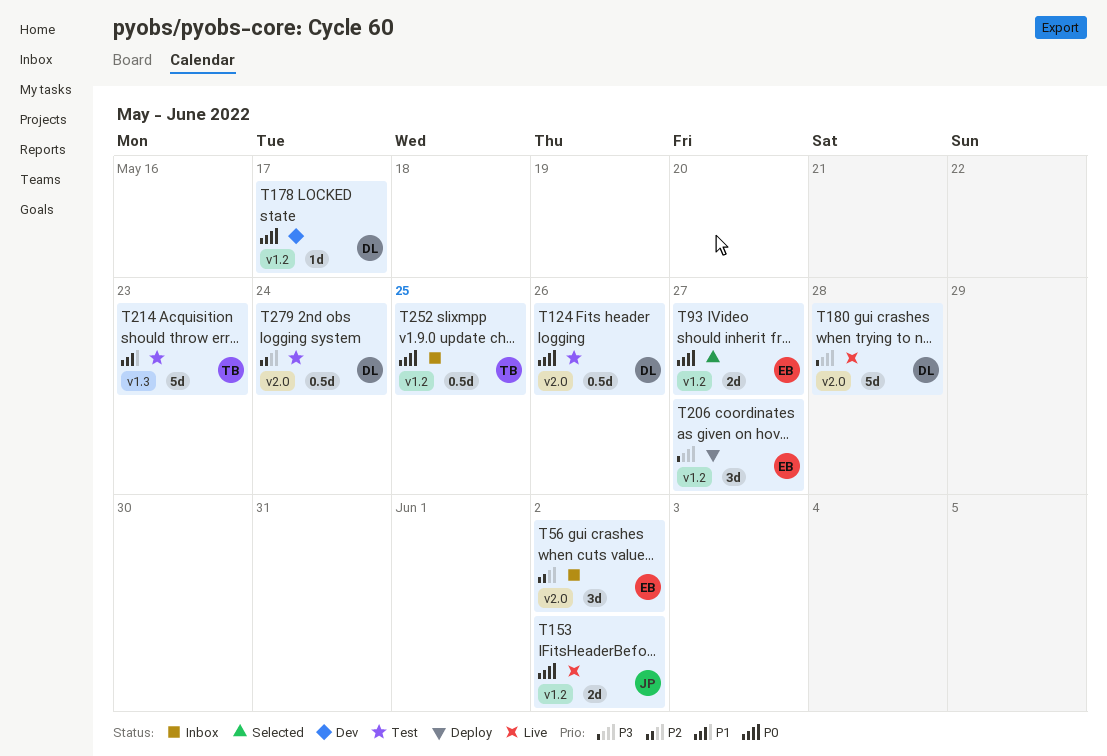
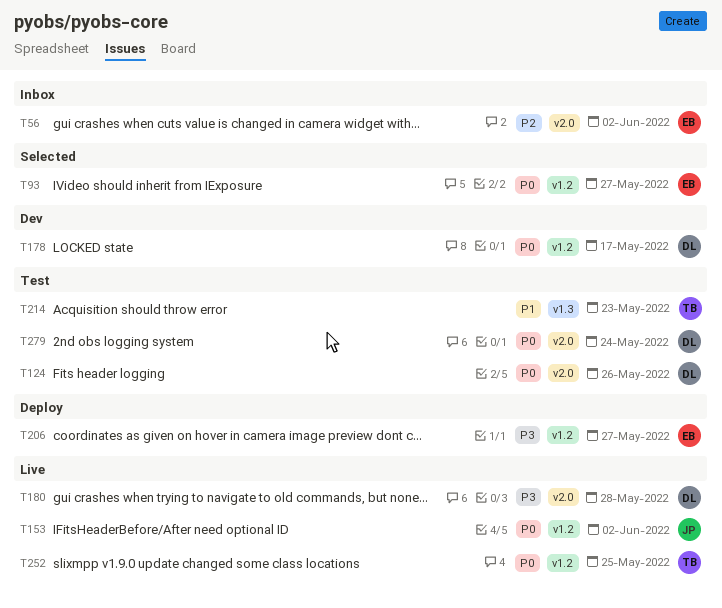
T252, status: Inbox -> Live
T279, priority: P2 -> P0

